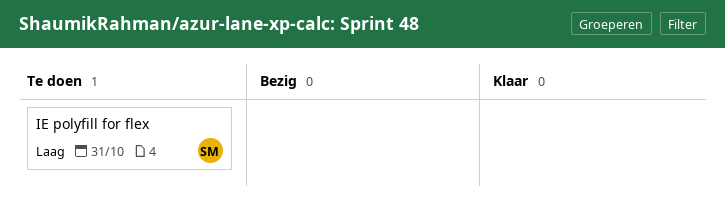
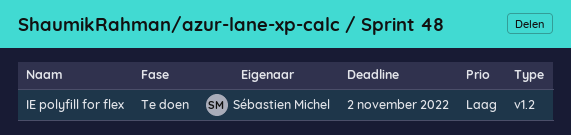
IE polyfill for flex, due: Oct 31 -> Nov 2

